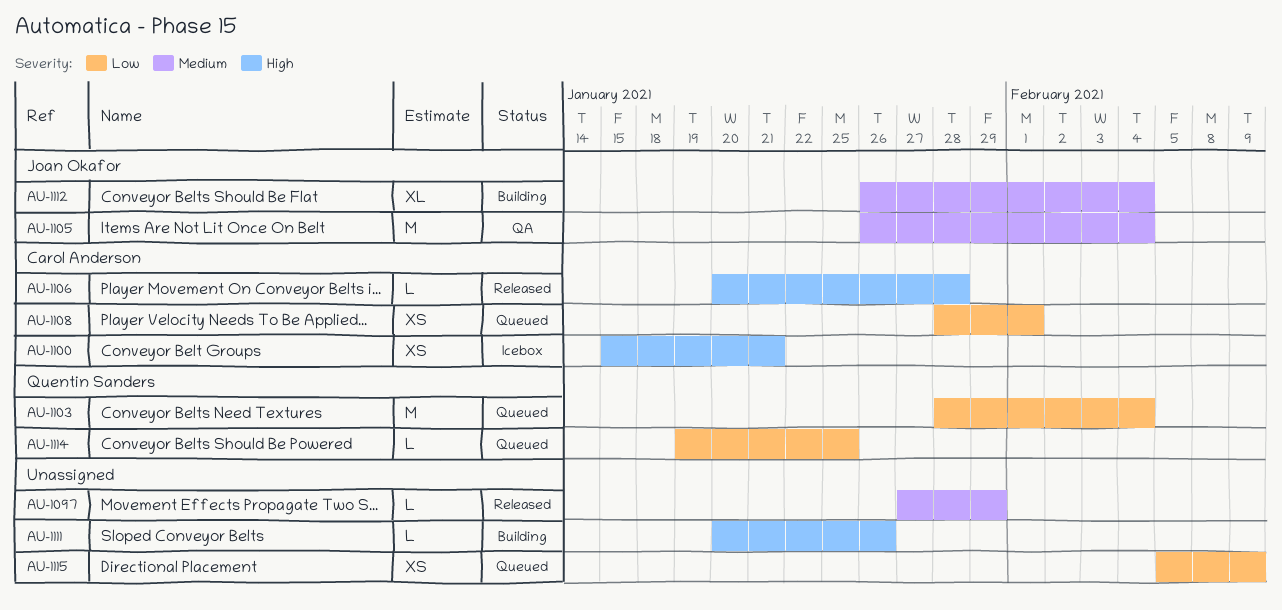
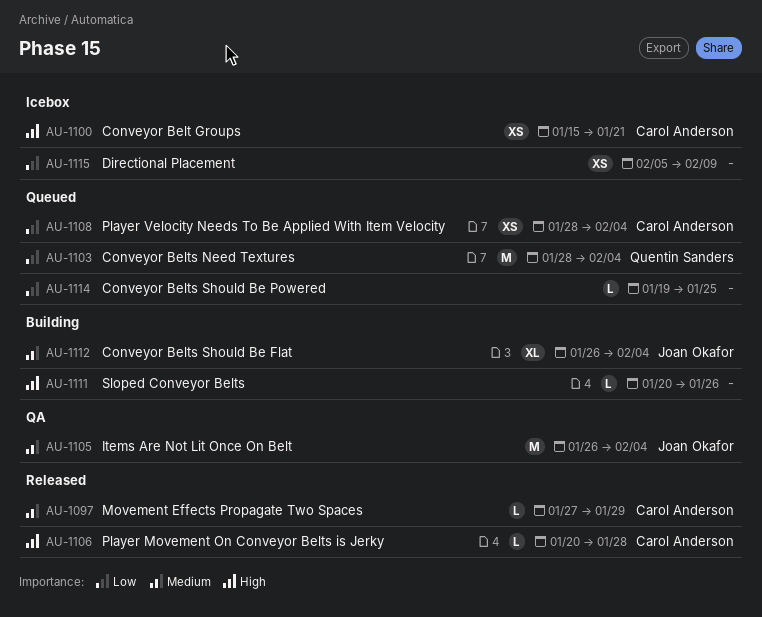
AU-1097, owner: none -> Carol Anderson
AU-1108, due: Feb 1 -> Feb 4
AU-1114, owner: Quentin Sanders -> none
AU-1115, status: Queued -> Icebox

